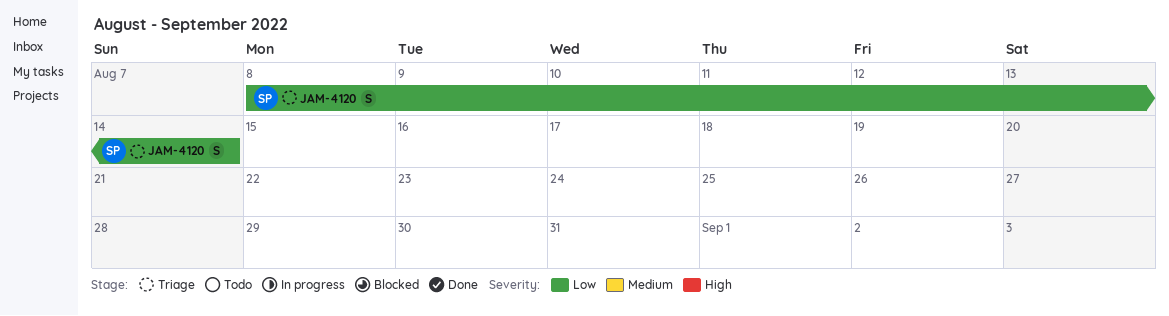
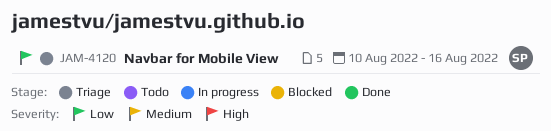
JAM-4120, start: Aug 8 -> Aug 10
JAM-4120, due: Aug 14 -> Aug 16

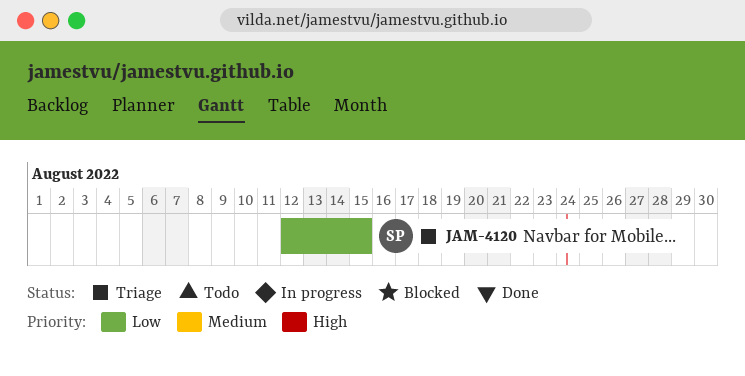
JAM-4120, start: Aug 10 -> Aug 12
JAM-4120, due: Aug 16 -> Aug 15

